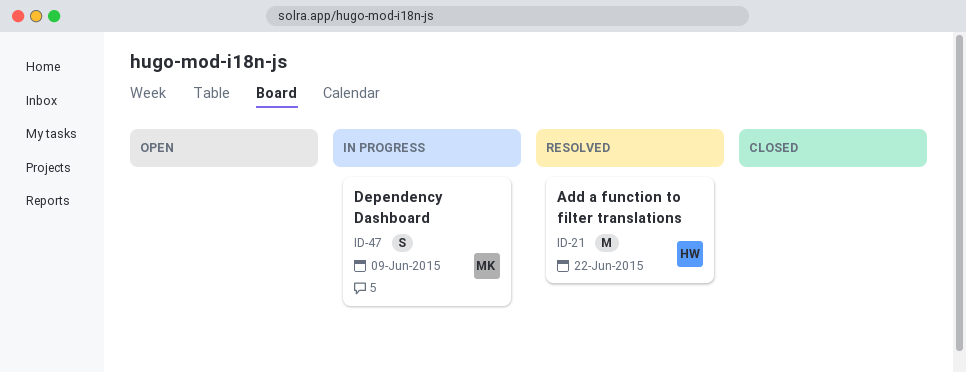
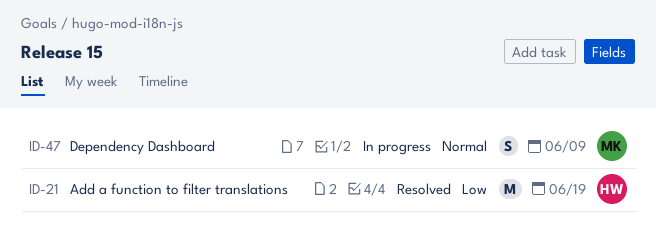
ID-21, due: Jun 22 -> Jun 19

